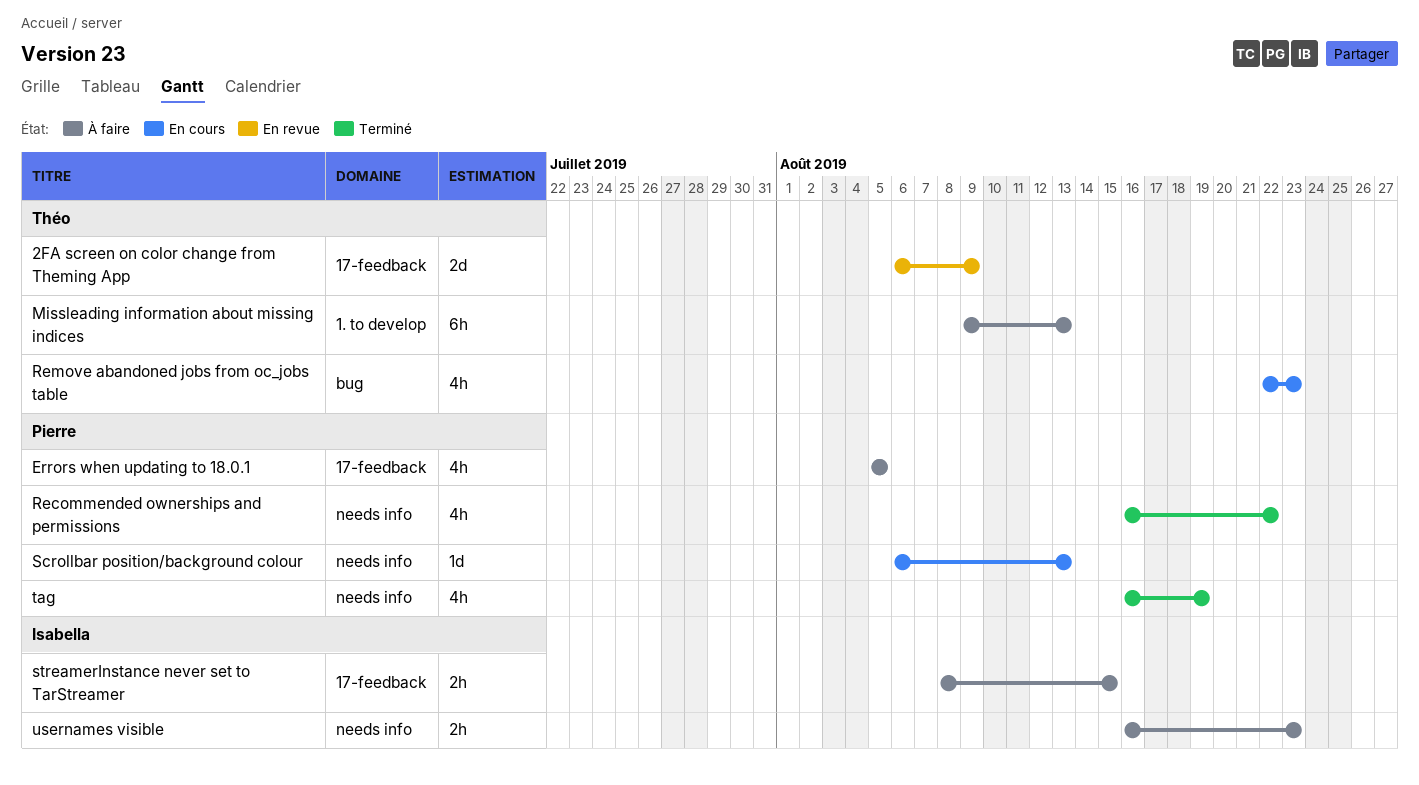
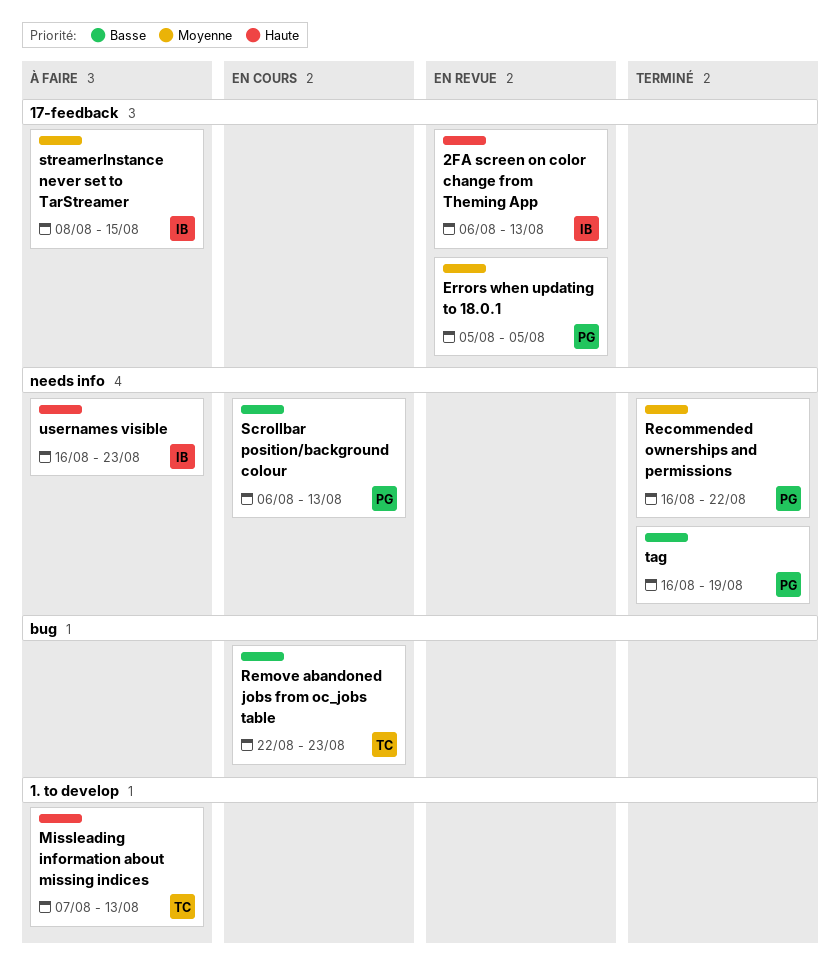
2FA screen on color change from Theming App, owner: Théo -> Isabella
2FA screen on color change from Theming App, due: Aug 9 -> Aug 13
Errors when updating to 18.0.1, status: À faire -> En revue
Missleading information about missing indices, start: Aug 9 -> Aug 7

